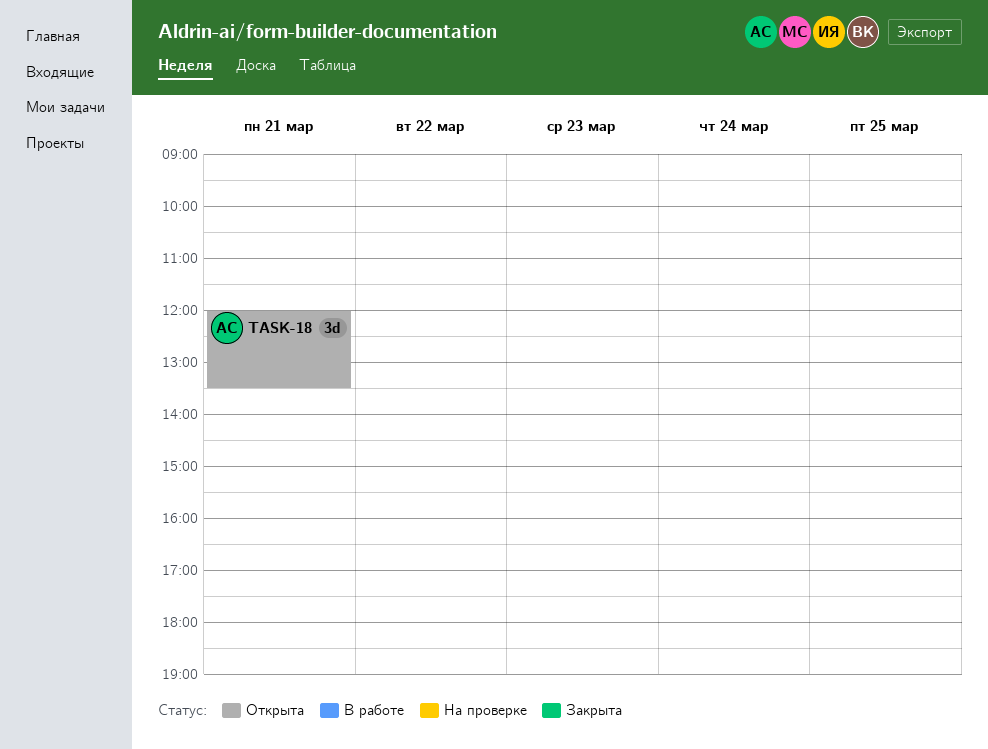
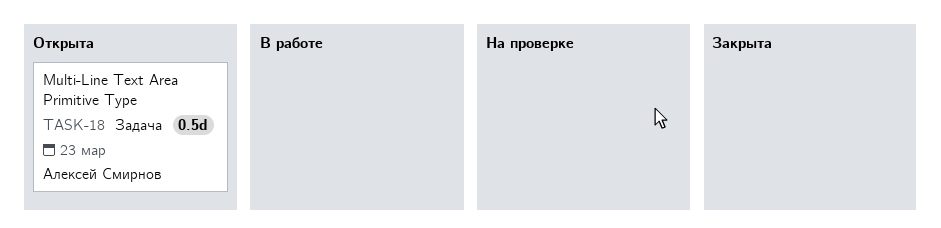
TASK-18, estimate: 3d -> 0.5d
TASK-18, day: Mar 21 -> Mar 23

